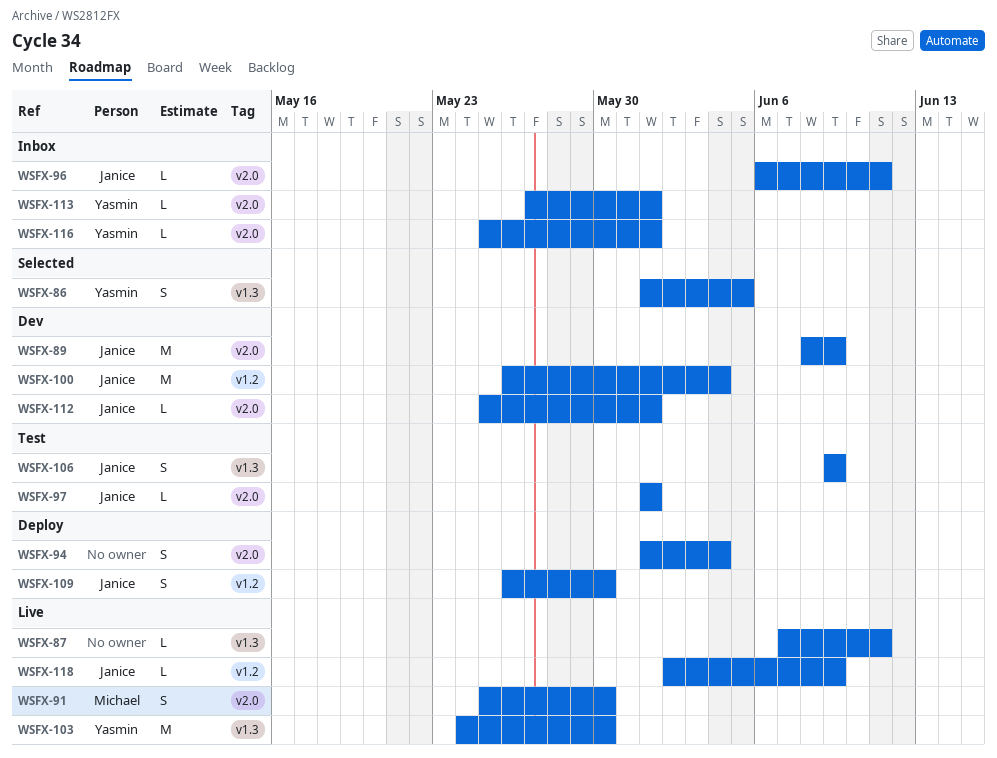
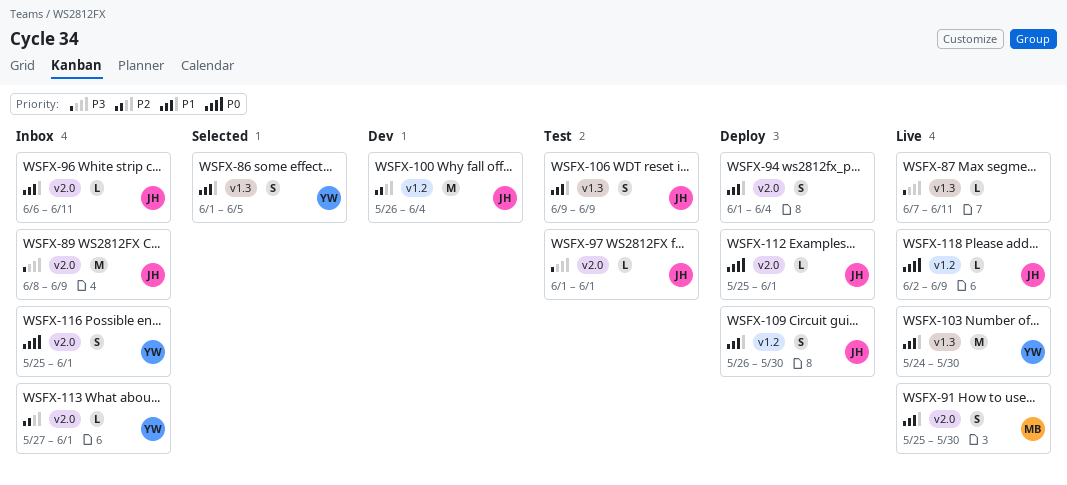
WSFX-89, status: Dev -> Inbox
WSFX-112, status: Dev -> Deploy
WSFX-116, estimate: L -> S

